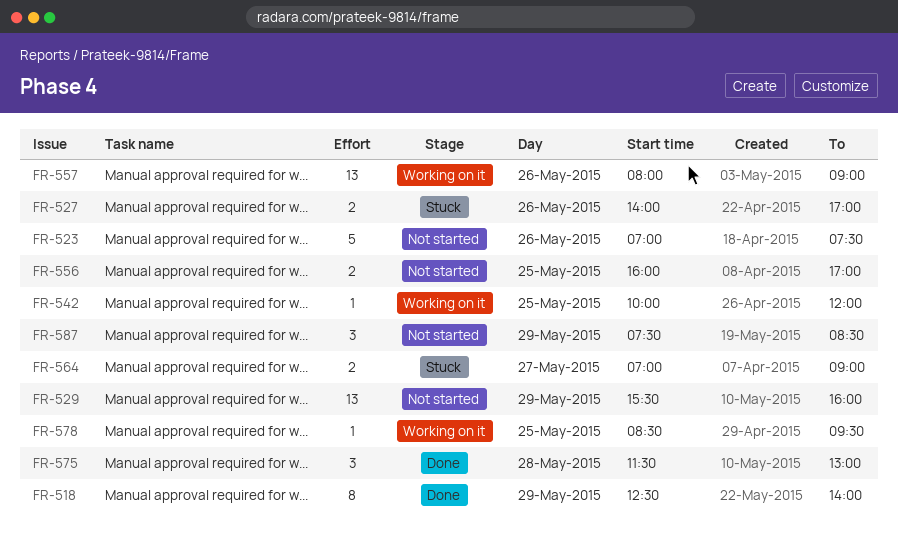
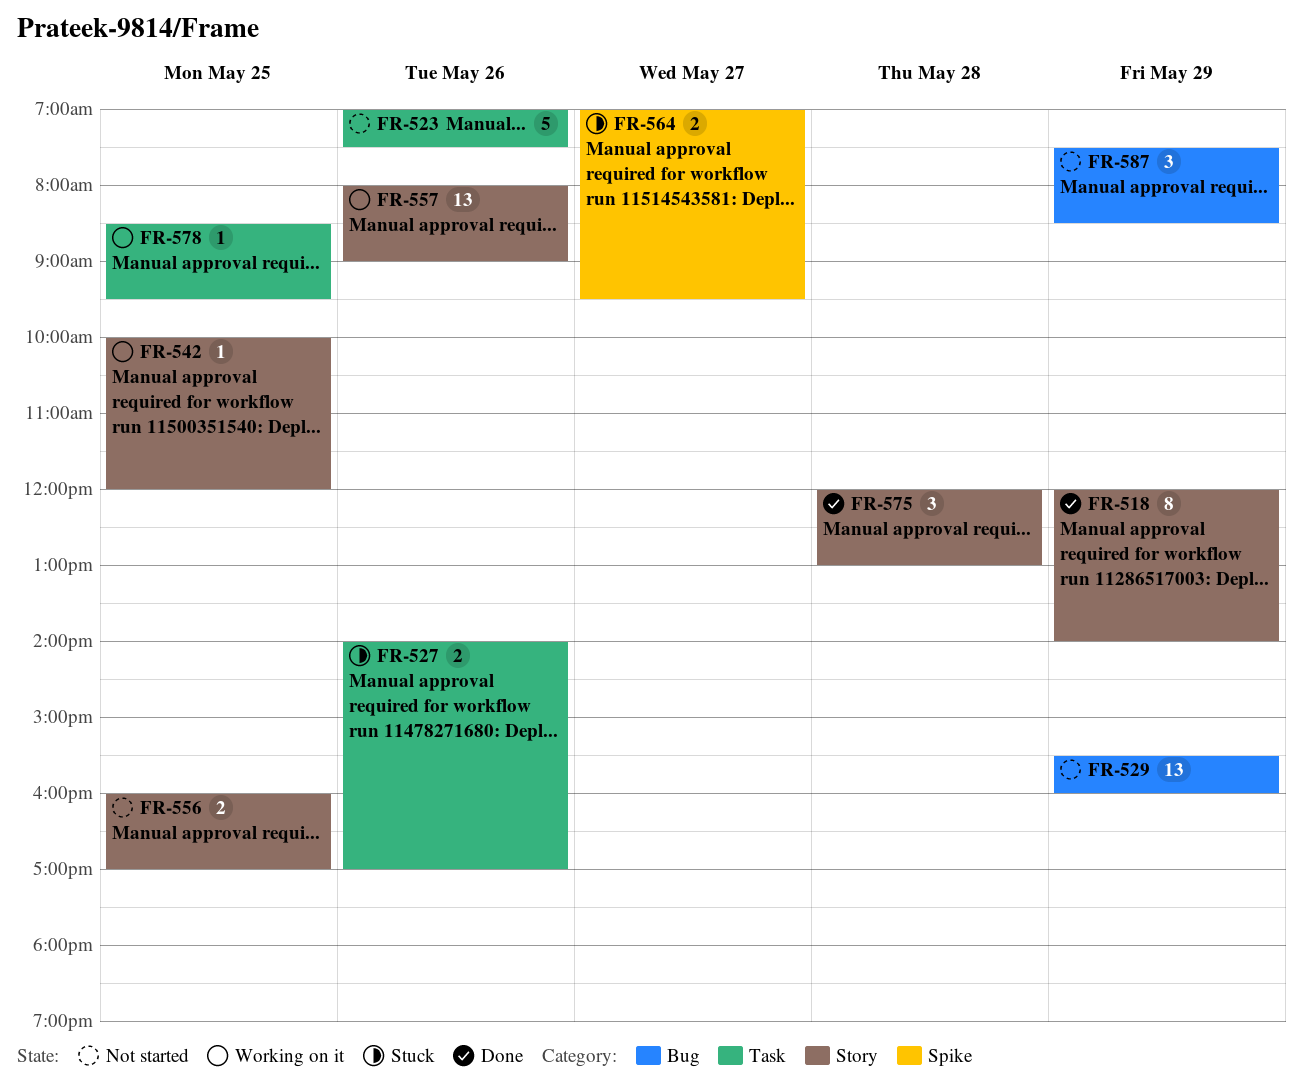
FR-518, begins: 12:30 -> 12:00
FR-564, ends: 09:00 -> 09:30
FR-575, begins: 11:30 -> 12:00

